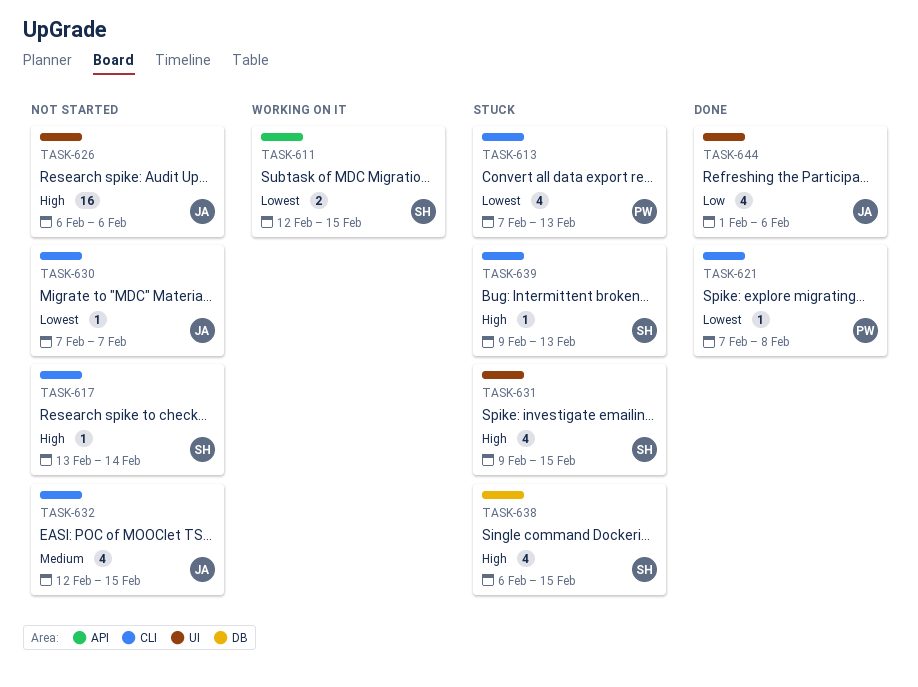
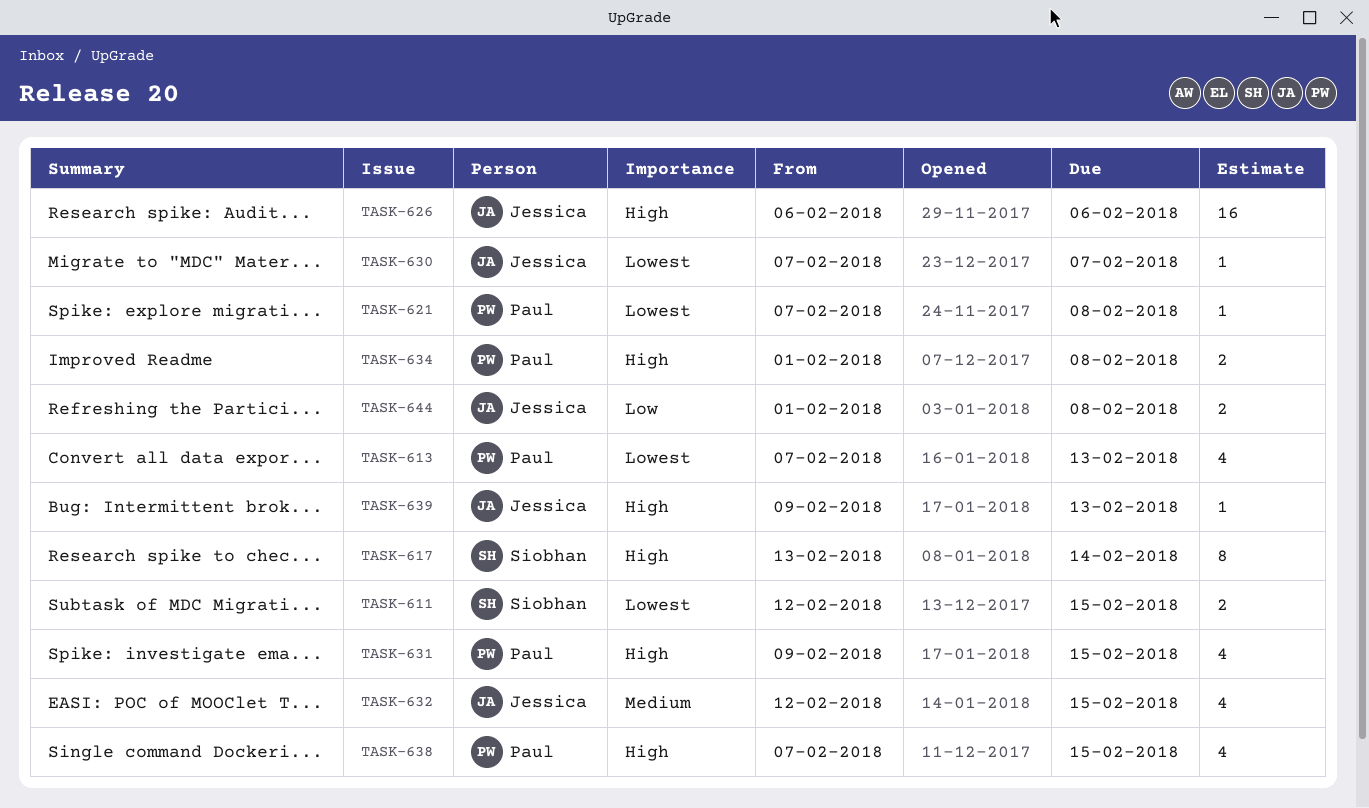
TASK-617, estimate: 1 -> 8
TASK-631, owner: Siobhan -> Paul
TASK-634: none -> present
TASK-638, owner: Siobhan -> Paul
TASK-638, start: Feb 6 -> Feb 7
TASK-639, owner: Siobhan -> Jessica
TASK-644, estimate: 4 -> 2
TASK-644, due: Feb 6 -> Feb 8

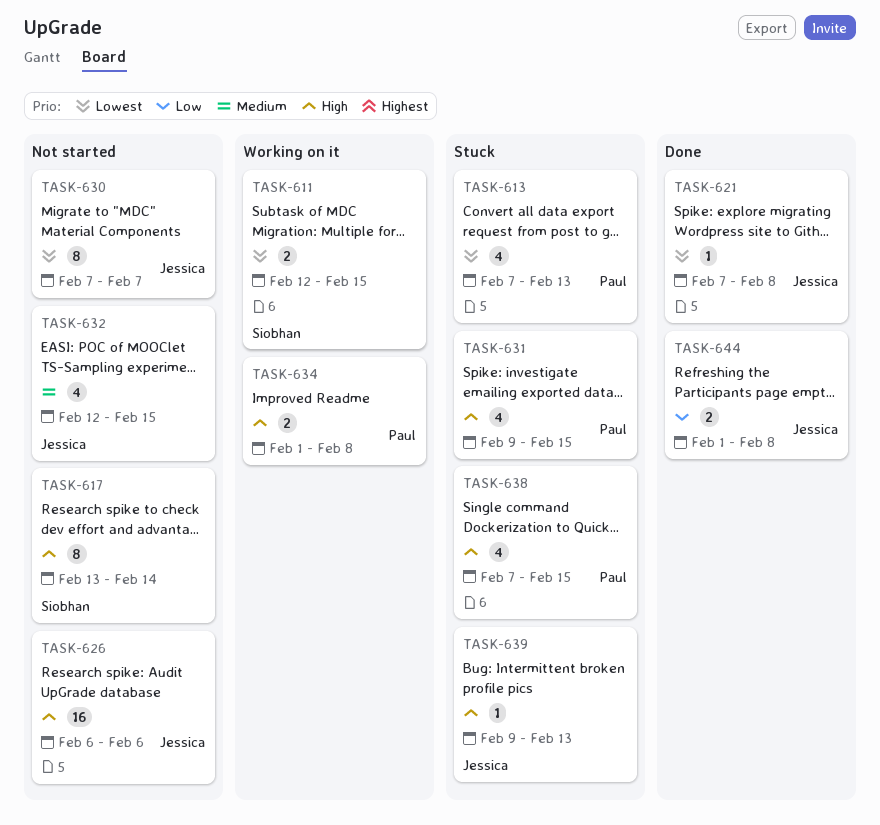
TASK-621, owner: Paul -> Jessica
TASK-630, estimate: 1 -> 8

